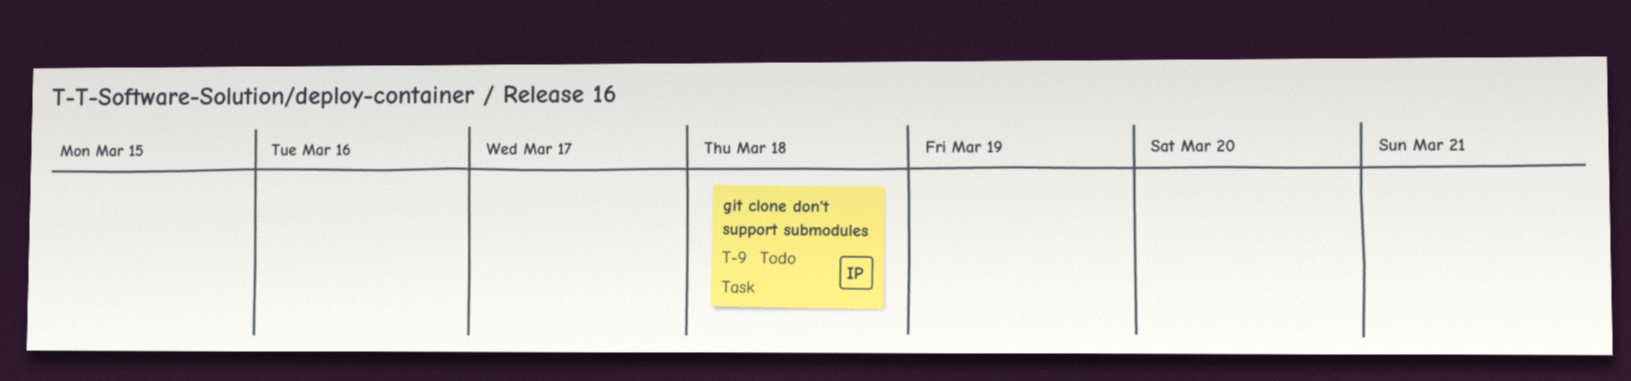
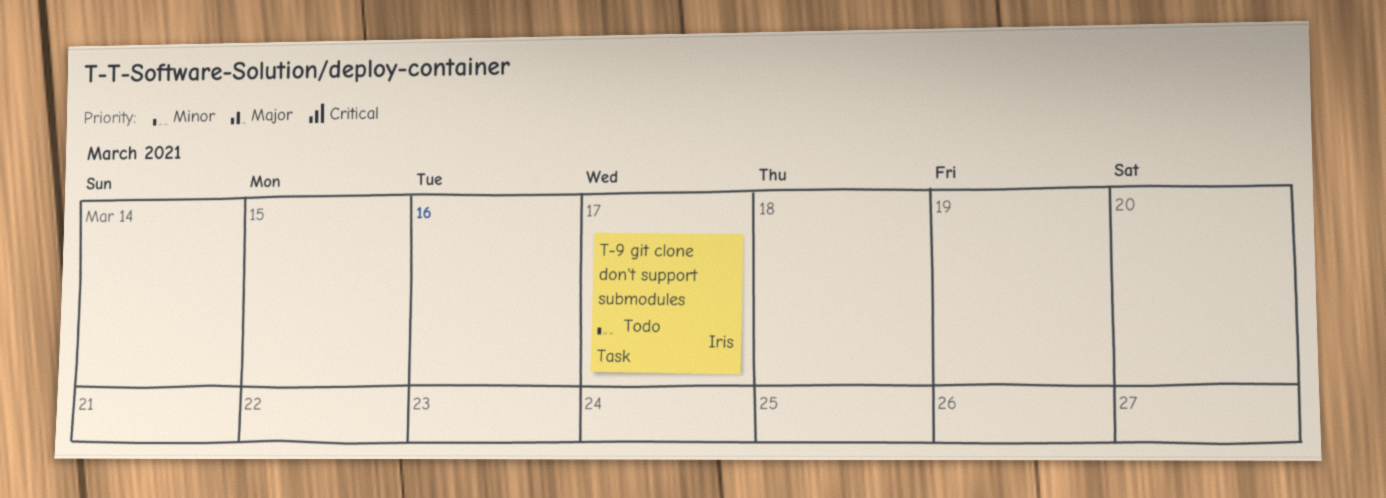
T-9, due: Mar 18 -> Mar 17

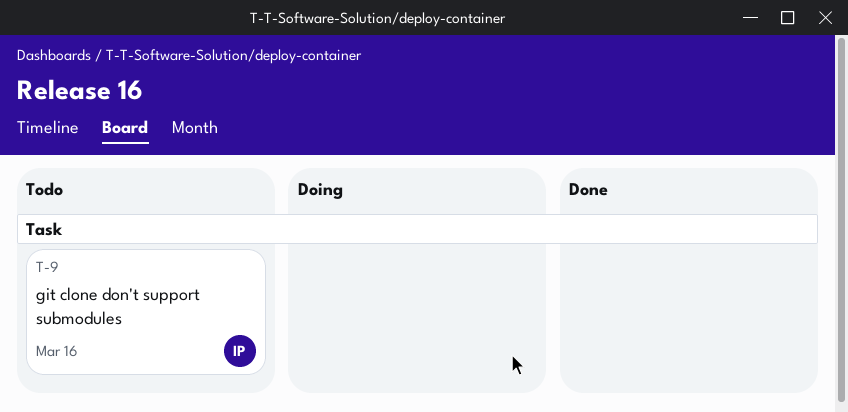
T-9, due: Mar 17 -> Mar 16

